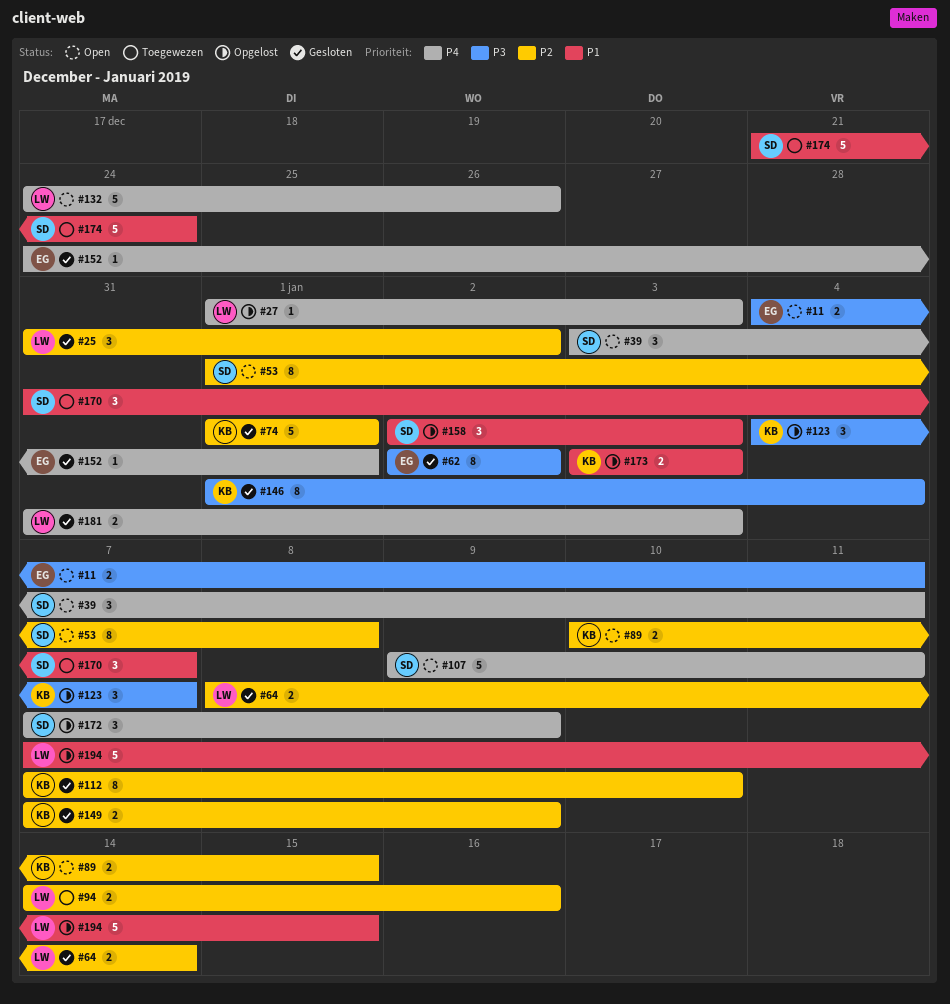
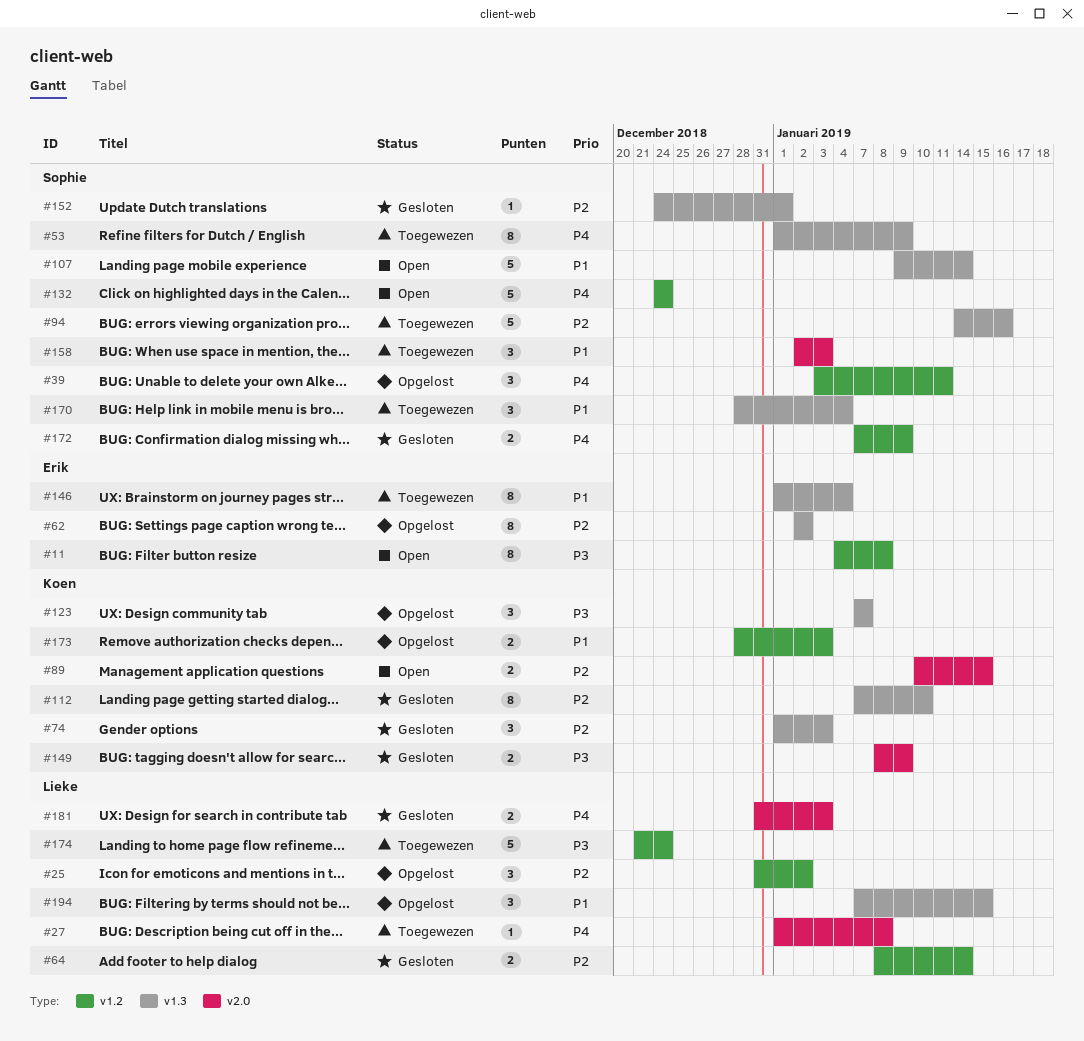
#11, estimate: 2 -> 8
#11, due: Jan 11 -> Jan 8
#25, status: Gesloten -> Opgelost
#27, status: Opgelost -> Toegewezen
#27, due: Jan 3 -> Jan 8
#39, status: Open -> Opgelost
#53, status: Open -> Toegewezen
#53, priority: P2 -> P4
#53, due: Jan 8 -> Jan 9
#62, status: Gesloten -> Opgelost
#62, priority: P3 -> P2
#74, estimate: 5 -> 3
#74, due: Jan 1 -> Jan 3
#94, owner: Lieke -> Sophie
#94, estimate: 2 -> 5
#107, priority: P4 -> P1
#107, due: Jan 11 -> Jan 14
#123, start: Jan 4 -> Jan 7
#132, owner: Lieke -> Sophie
#132, due: Dec 26 -> Dec 24
#146, status: Gesloten -> Toegewezen
#146, owner: Koen -> Erik
#146, priority: P3 -> P1
#149, priority: P2 -> P3
#149, start: Jan 7 -> Jan 8
#152, owner: Erik -> Sophie
#152, priority: P4 -> P2
#158, status: Opgelost -> Toegewezen
#170, start: Dec 31 -> Dec 28
#170, due: Jan 7 -> Jan 4
#172, status: Opgelost -> Gesloten
#172, estimate: 3 -> 2
#173, start: Jan 3 -> Dec 28
#174, owner: Sophie -> Lieke
#174, priority: P1 -> P3
#194, estimate: 5 -> 3

